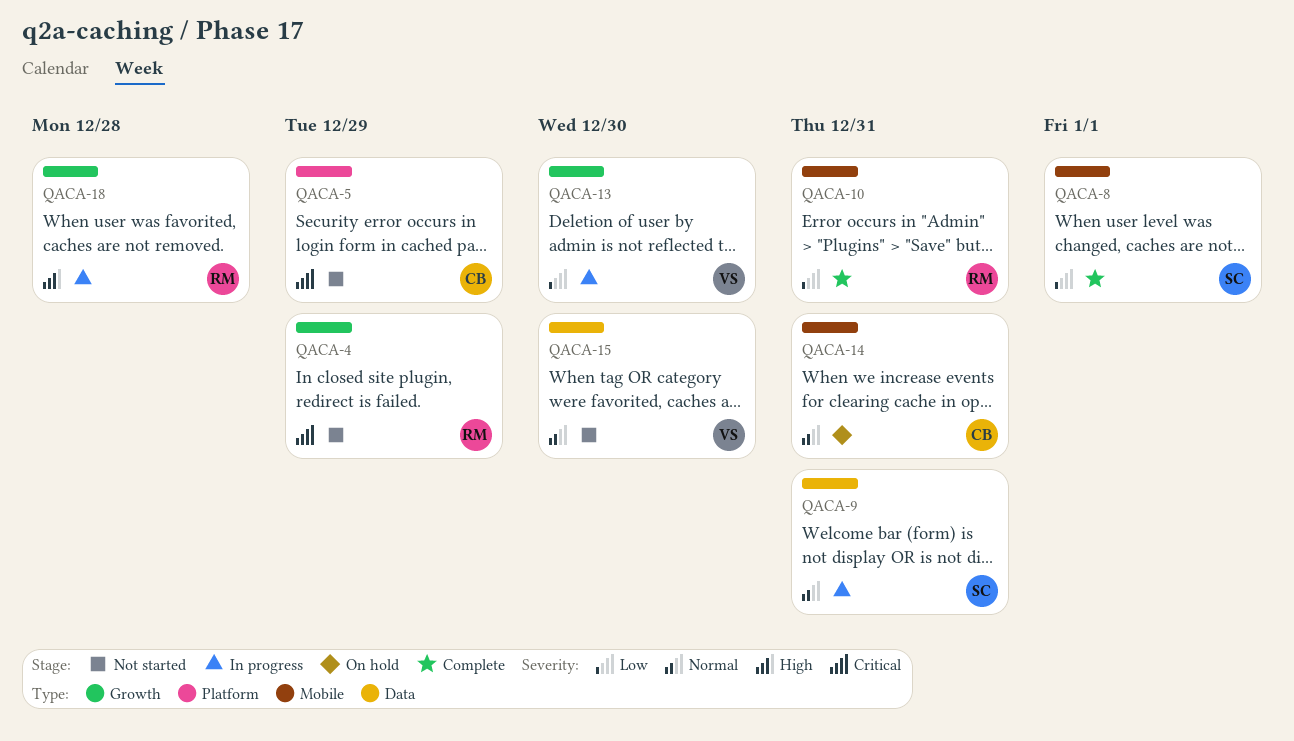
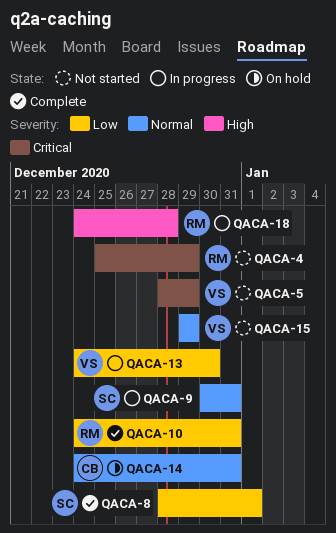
QACA-5, owner: CB -> VS
QACA-15, due: Dec 30 -> Dec 29

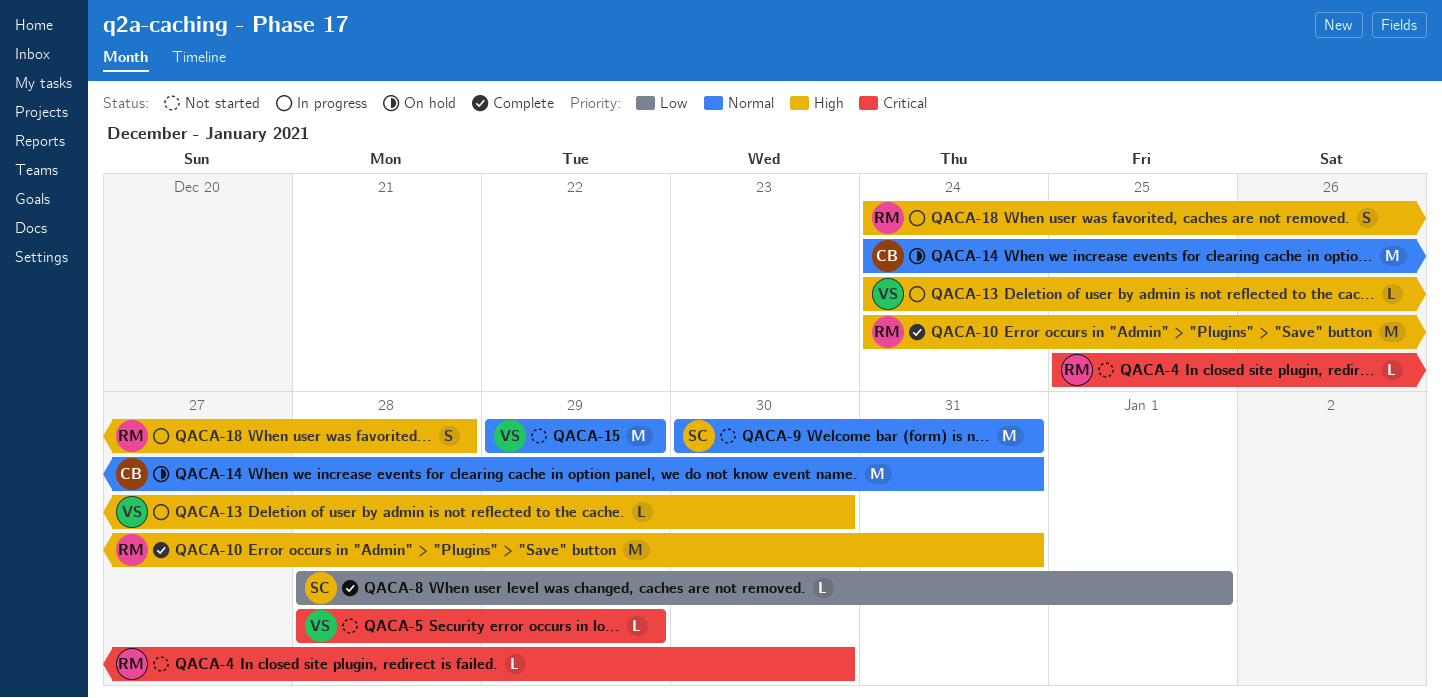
QACA-4, due: Dec 29 -> Dec 30
QACA-9, status: In progress -> Not started
QACA-10, priority: Low -> High
QACA-13, priority: Low -> High

